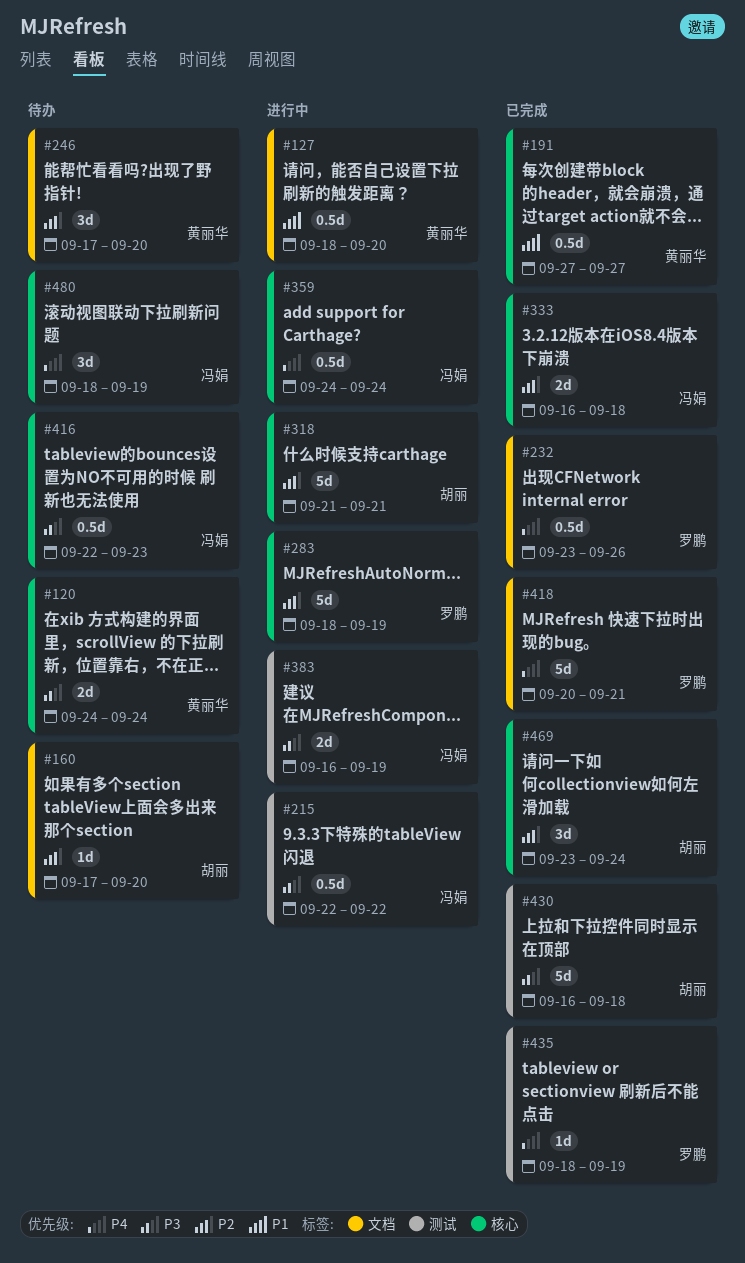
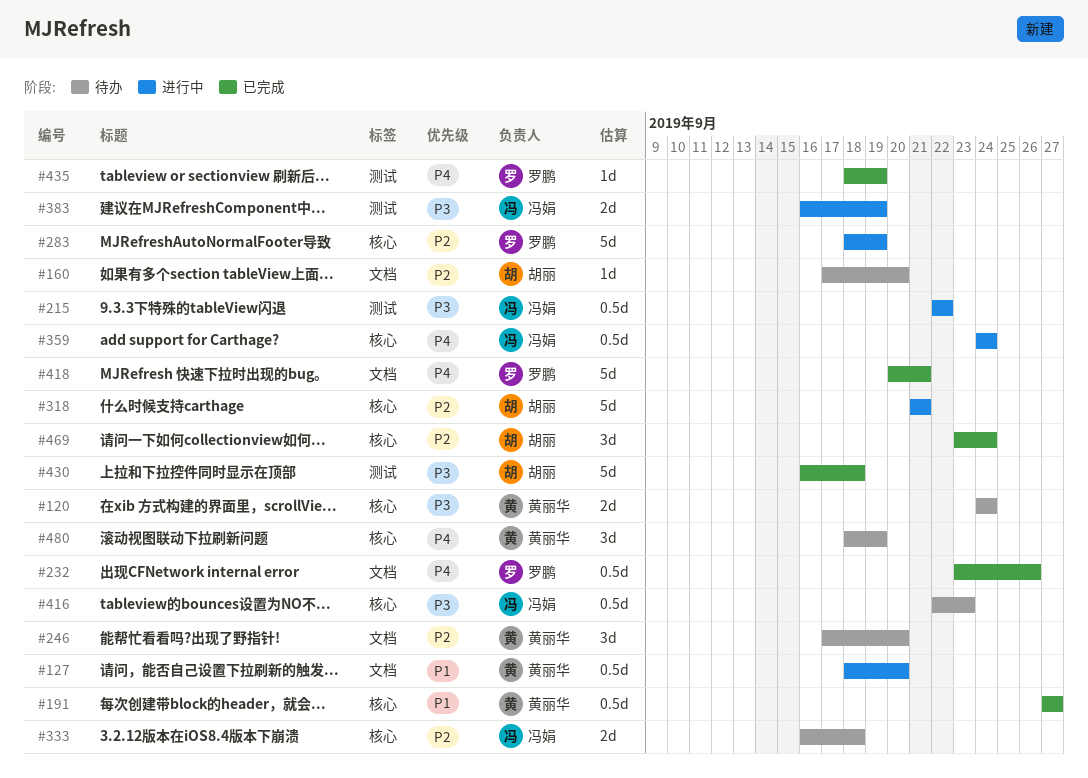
#333, status: 已完成 -> 待办
#480, owner: 冯娟 -> 黄丽华

